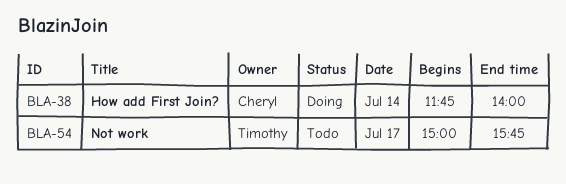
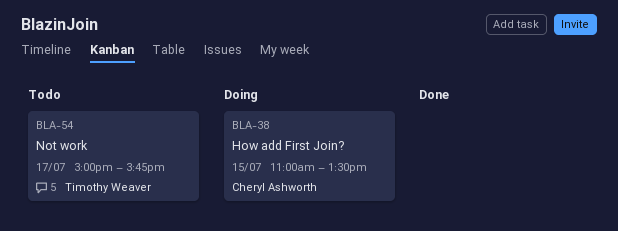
BLA-38, day: Jul 14 -> Jul 15
BLA-38, begins: 11:45 -> 11:00
BLA-38, ends: 14:00 -> 13:30

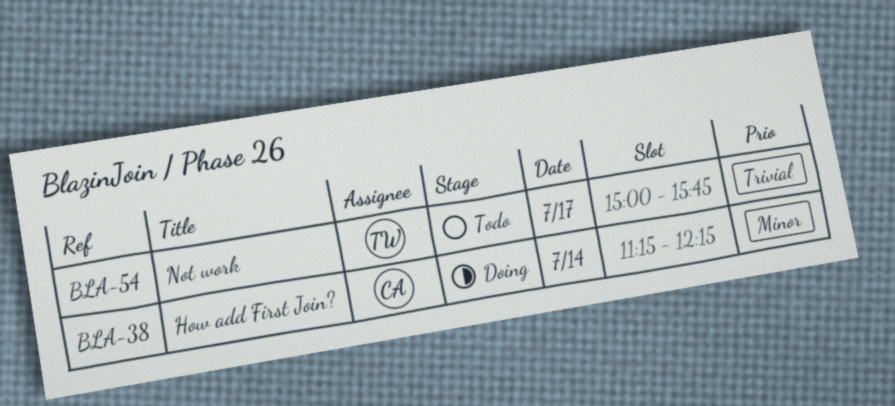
BLA-38, day: Jul 15 -> Jul 14
BLA-38, begins: 11:00 -> 11:15
BLA-38, ends: 13:30 -> 12:15

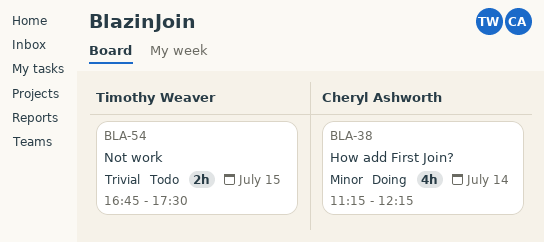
BLA-54, day: Jul 17 -> Jul 15
BLA-54, begins: 15:00 -> 16:45
BLA-54, ends: 15:45 -> 17:30

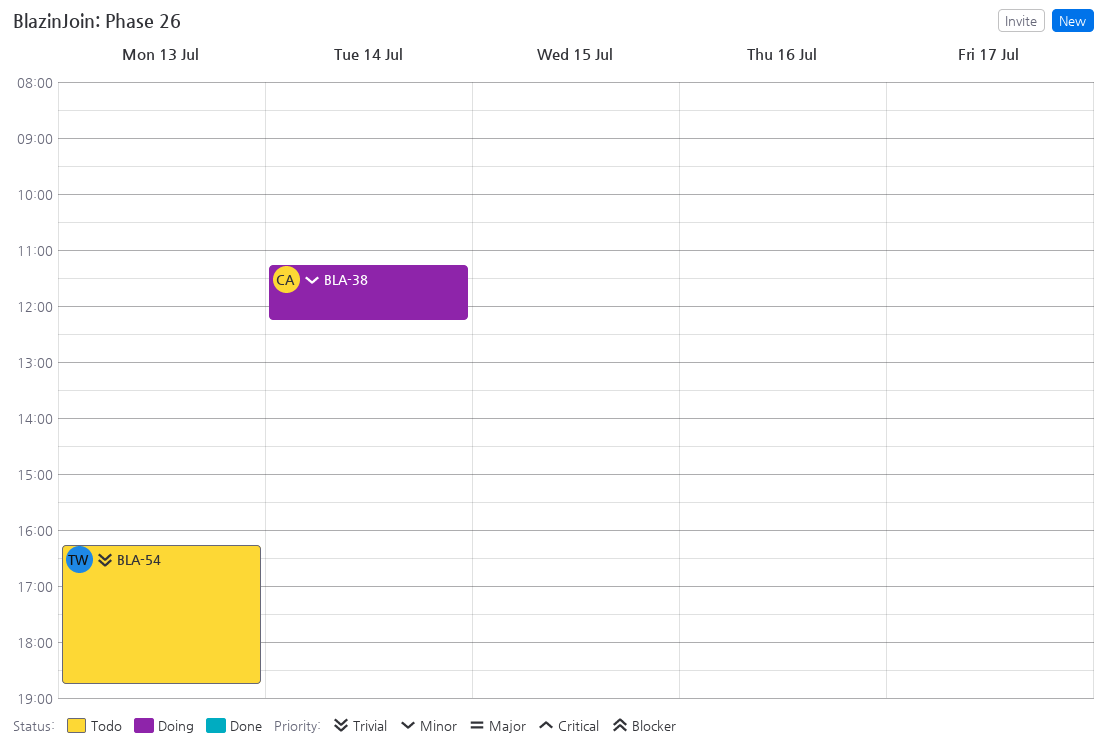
BLA-54, day: Jul 15 -> Jul 13
BLA-54, begins: 16:45 -> 16:15
BLA-54, ends: 17:30 -> 18:45

